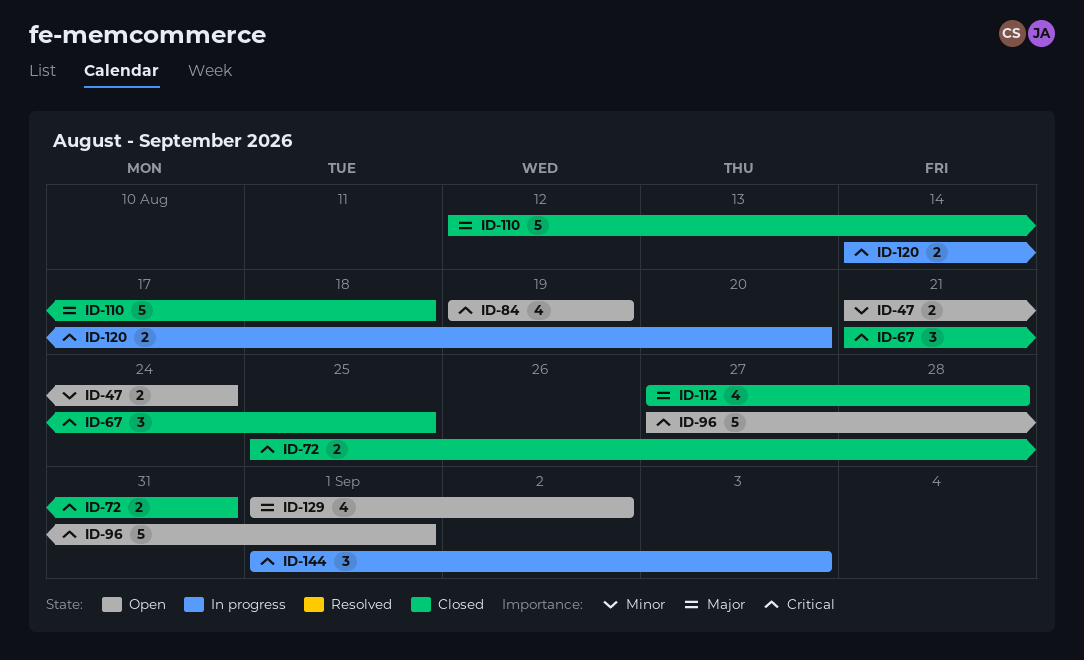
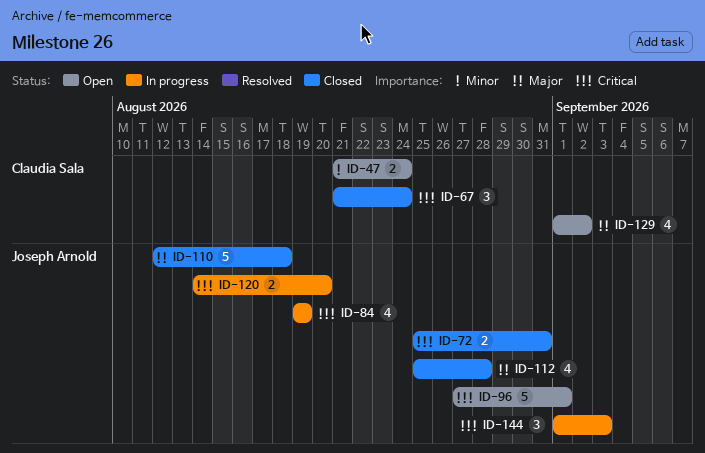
ID-67, due: Aug 25 -> Aug 24
ID-84, status: Open -> In progress
ID-112, start: Aug 27 -> Aug 25

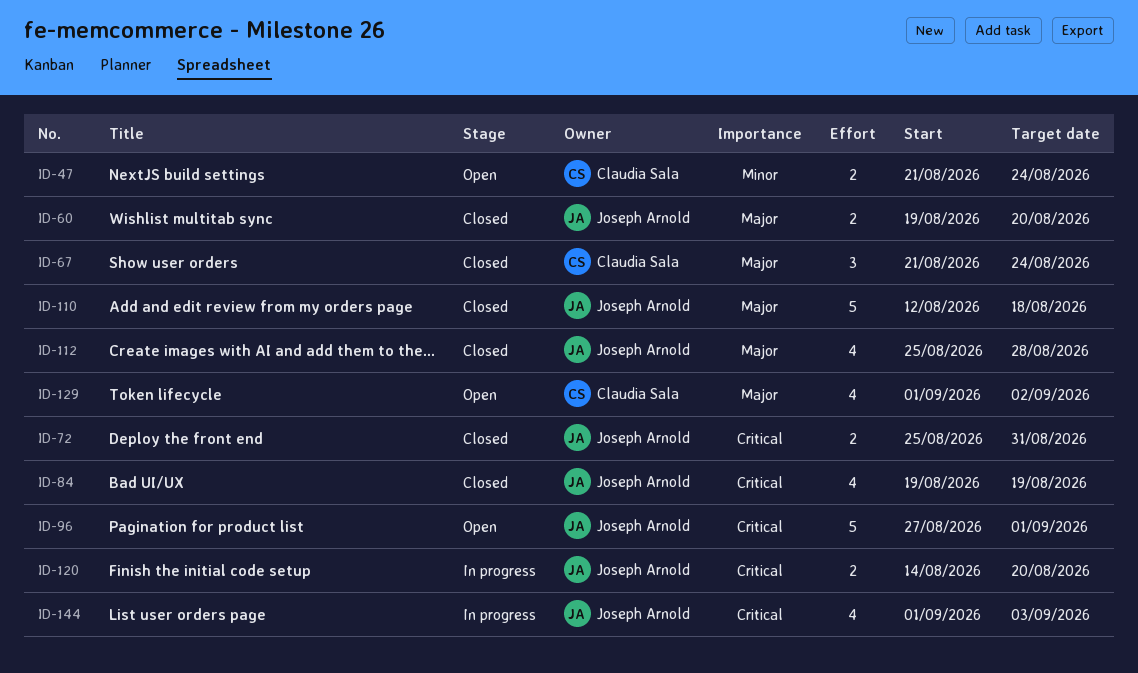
ID-60: none -> present
ID-67, priority: Critical -> Major
ID-84, status: In progress -> Closed
ID-144, estimate: 3 -> 4

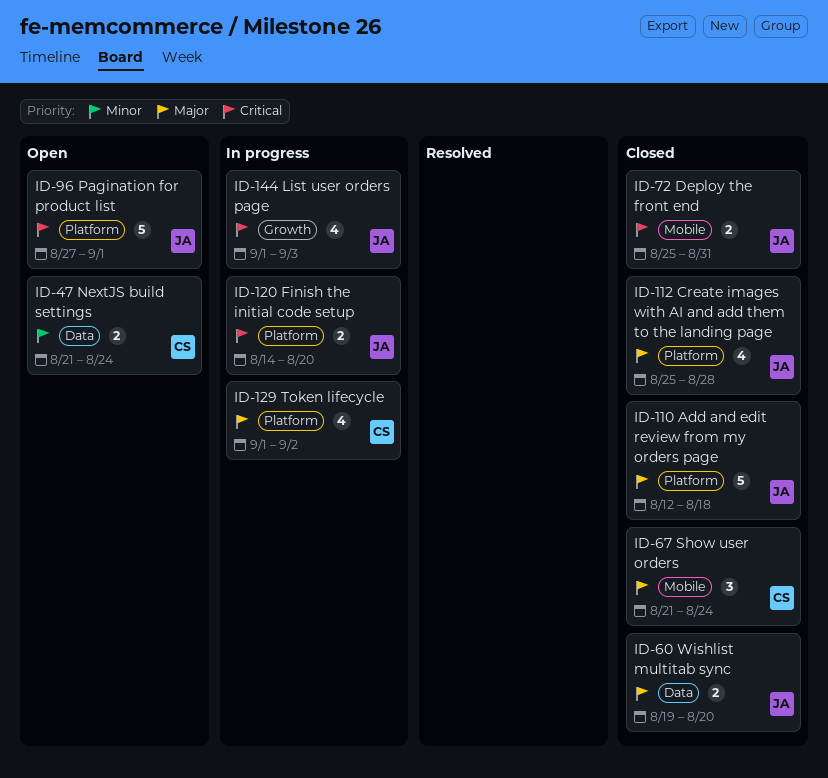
ID-84: present -> none
ID-129, status: Open -> In progress

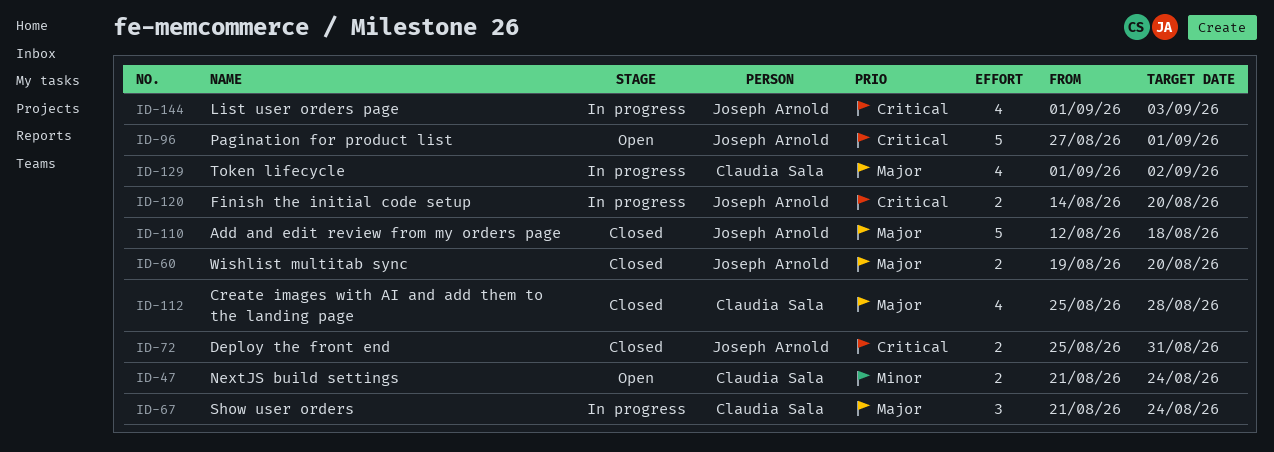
ID-67, status: Closed -> In progress
ID-112, owner: Joseph Arnold -> Claudia Sala

